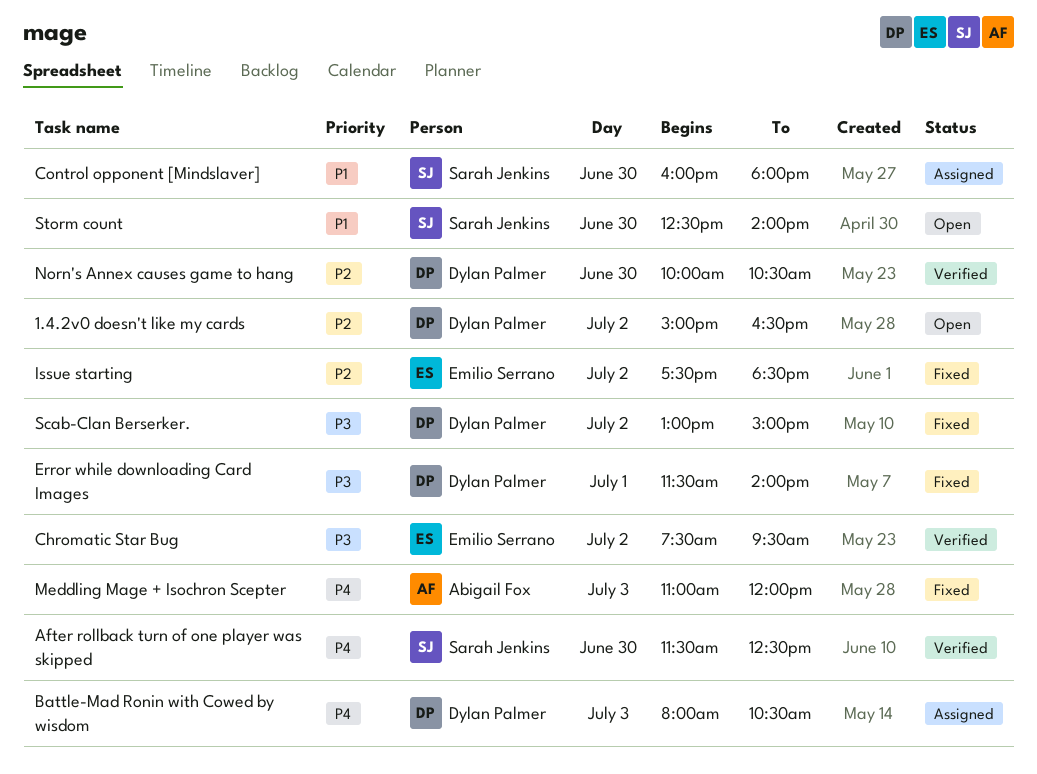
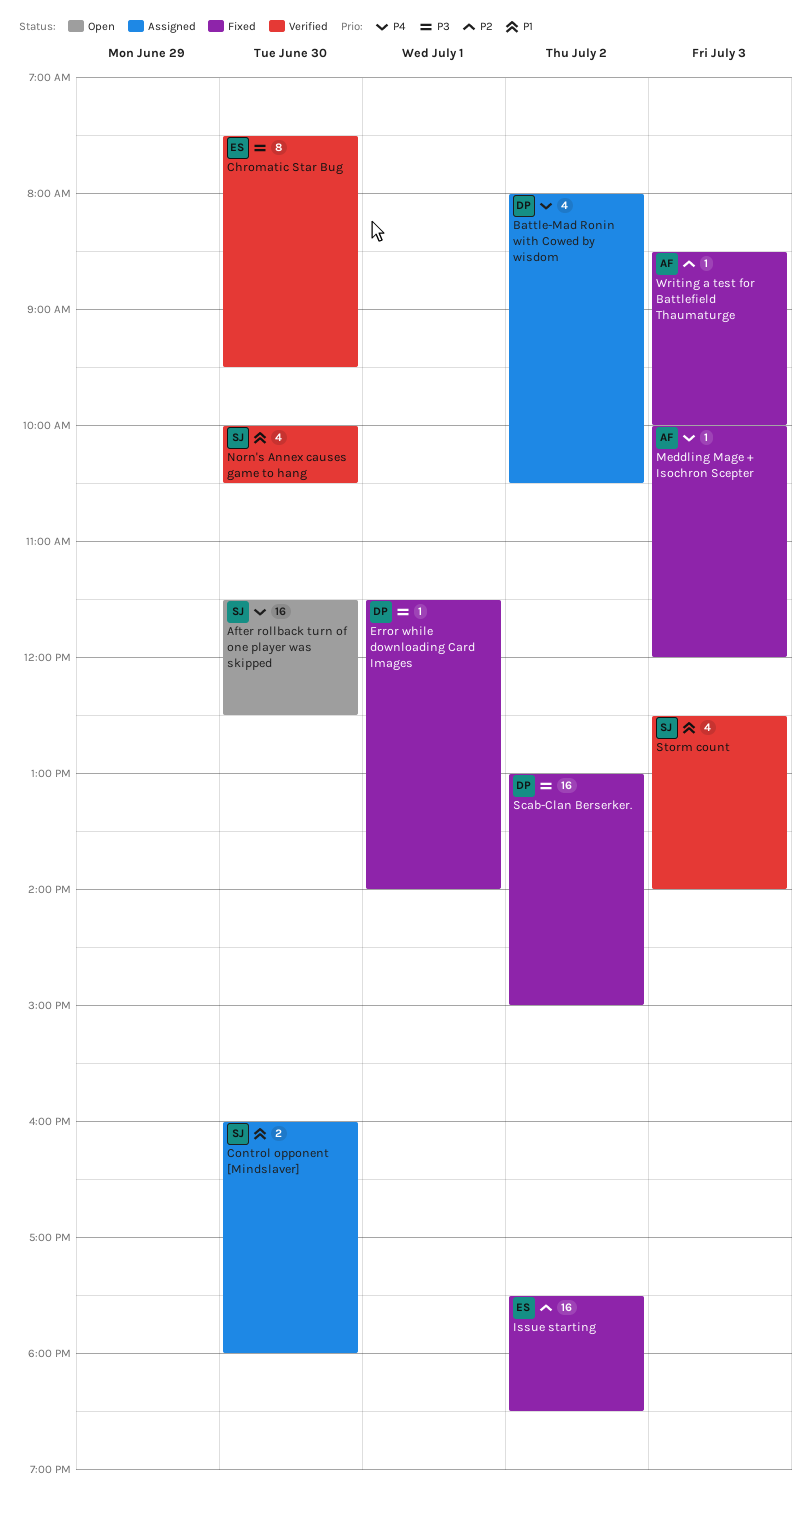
1.4.2v0 doesn't like my cards: present -> none
After rollback turn of one player was skipped, status: Verified -> Open
Battle-Mad Ronin with Cowed by wisdom, day: Jul 3 -> Jul 2
Chromatic Star Bug, day: Jul 2 -> Jun 30
Meddling Mage + Isochron Scepter, begins: 11:00 -> 10:00
Norn's Annex causes game to hang, owner: Dylan Palmer -> Sarah Jenkins
Norn's Annex causes game to hang, priority: P2 -> P1
Storm count, status: Open -> Verified
Storm count, day: Jun 30 -> Jul 3
Writing a test for Battlefield Thaumaturge: none -> present

